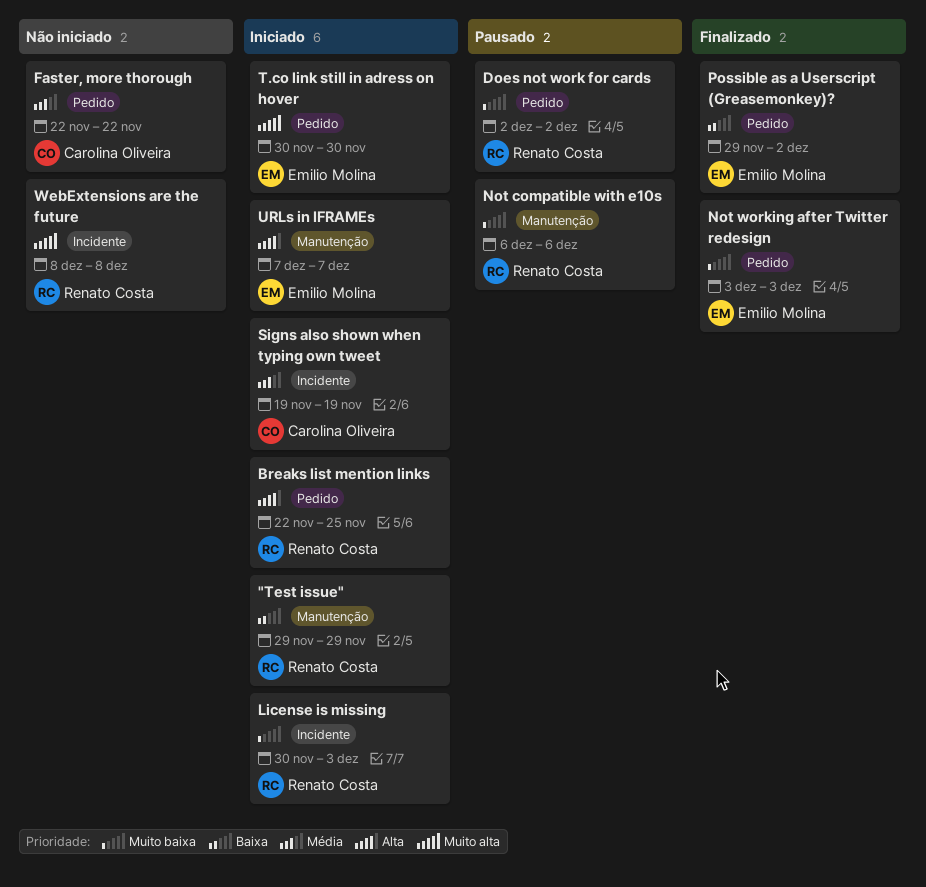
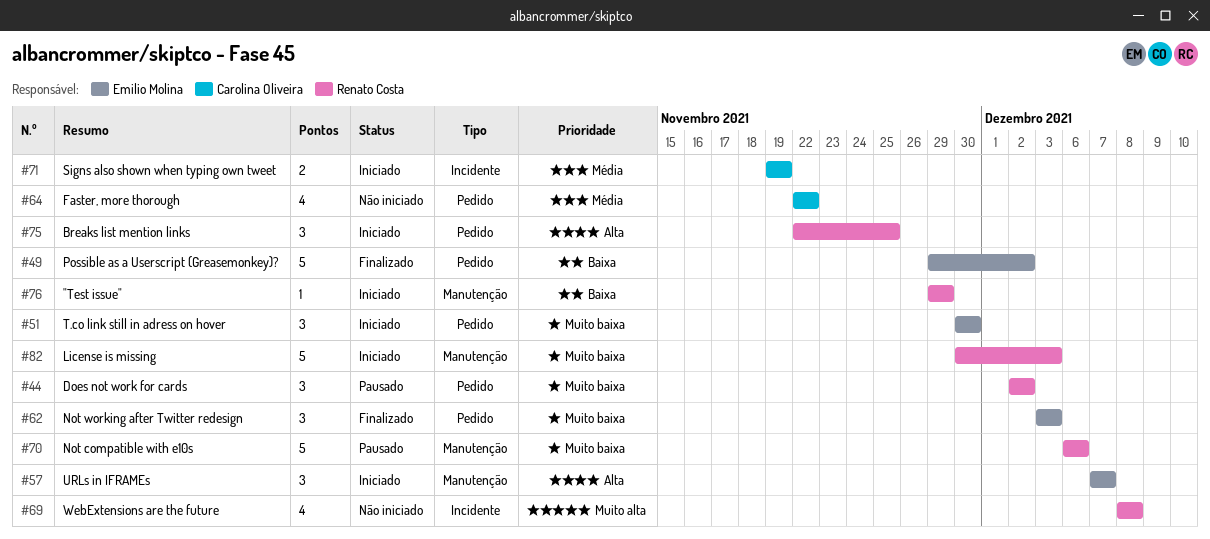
License is missing, label: Incidente -> Manutenção
T.co link still in adress on hover, priority: Muito alta -> Muito baixa

